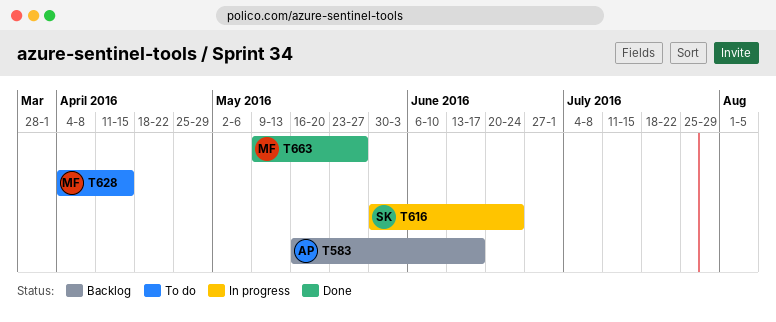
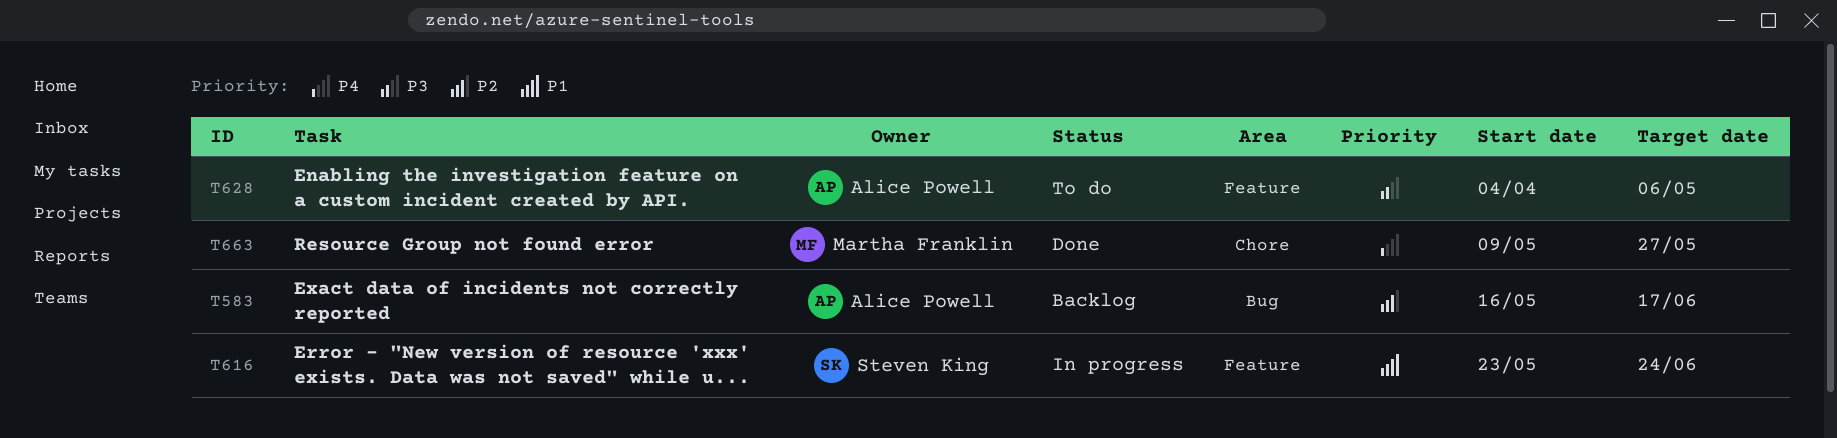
T616, start: May 30 -> May 23
T628, owner: Martha Franklin -> Alice Powell
T628, due: Apr 15 -> May 6

